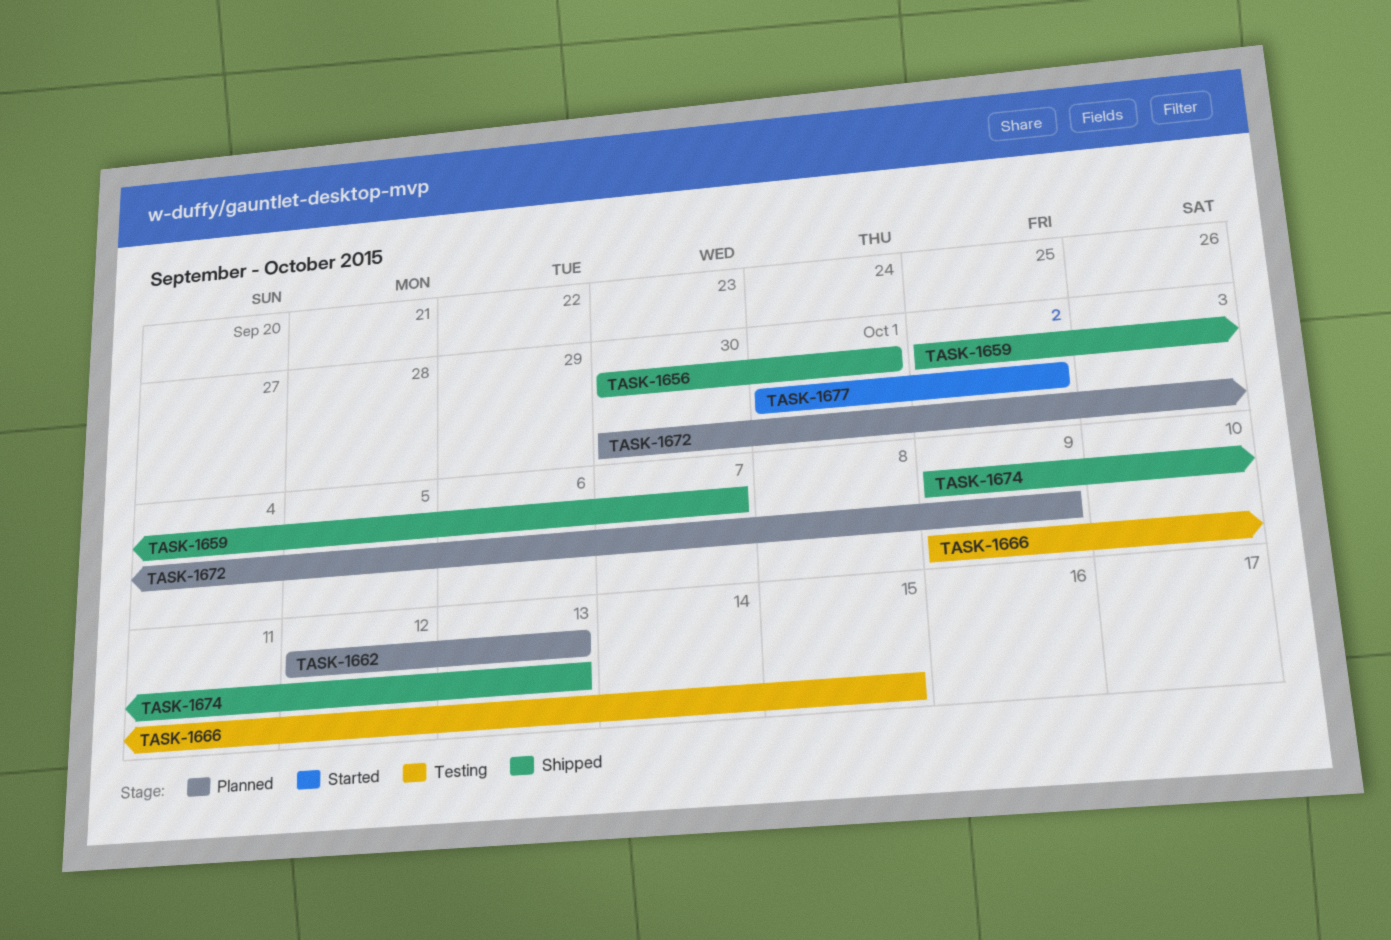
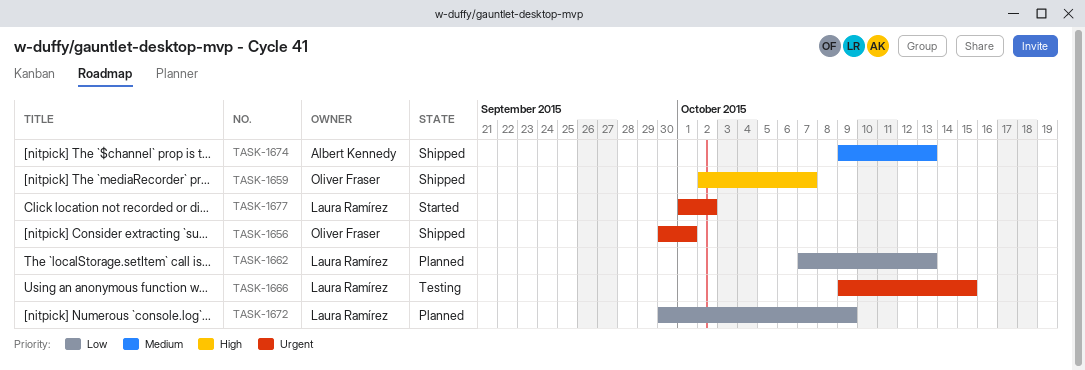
TASK-1662, start: Oct 12 -> Oct 7

